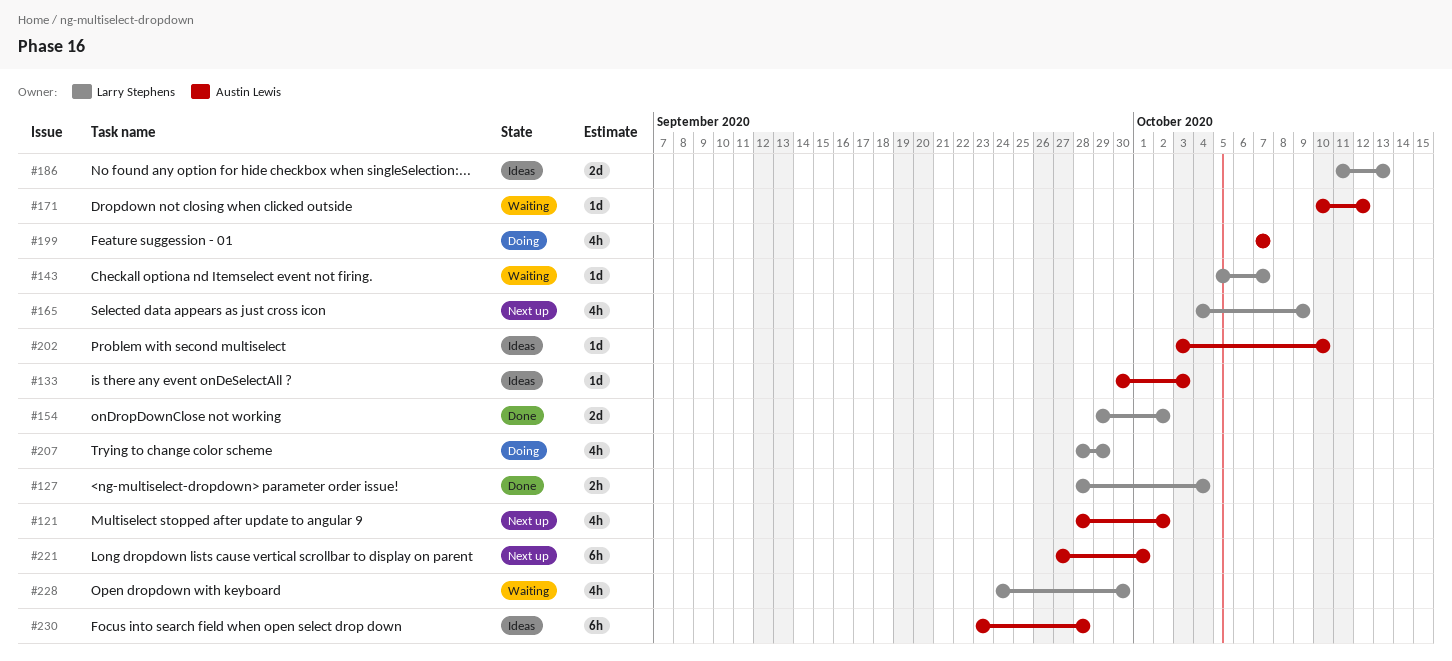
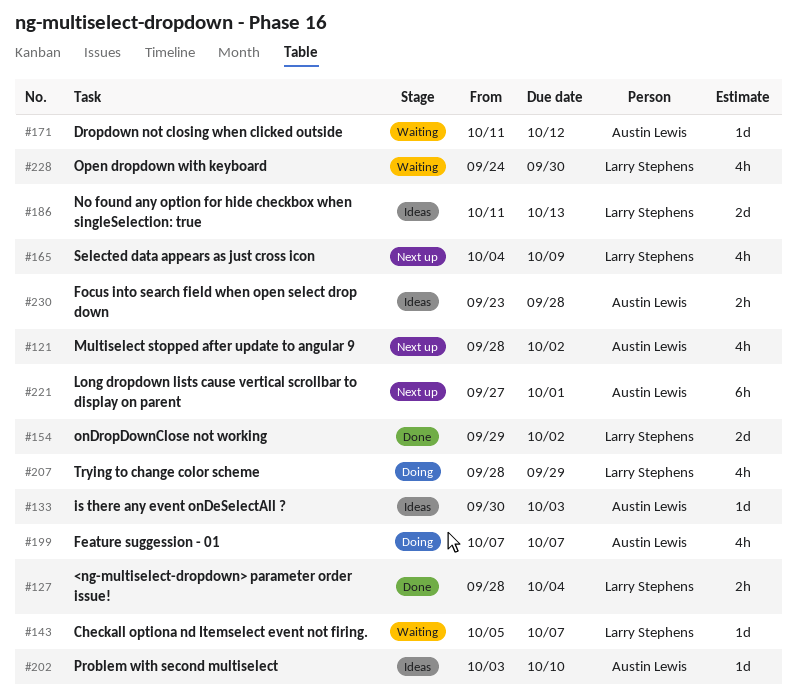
#171, start: Oct 10 -> Oct 11
#230, estimate: 6h -> 2h

